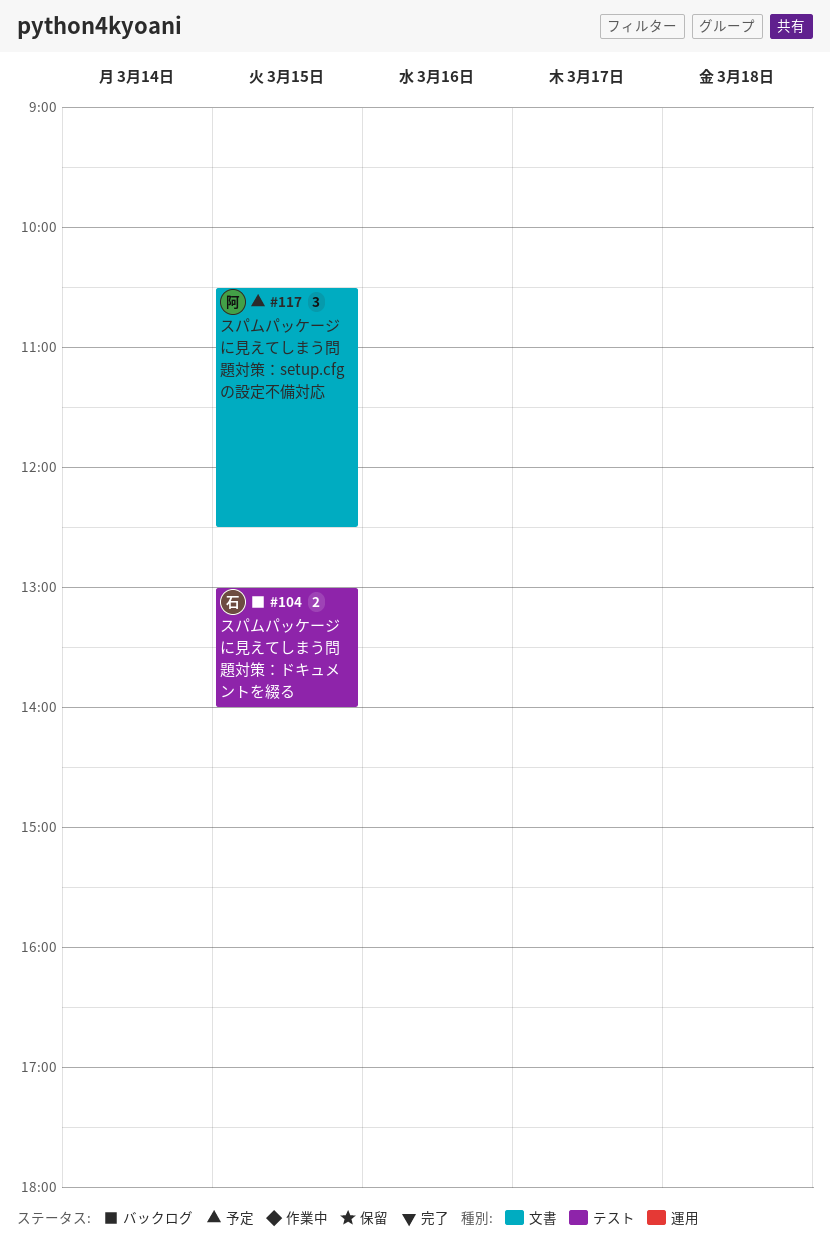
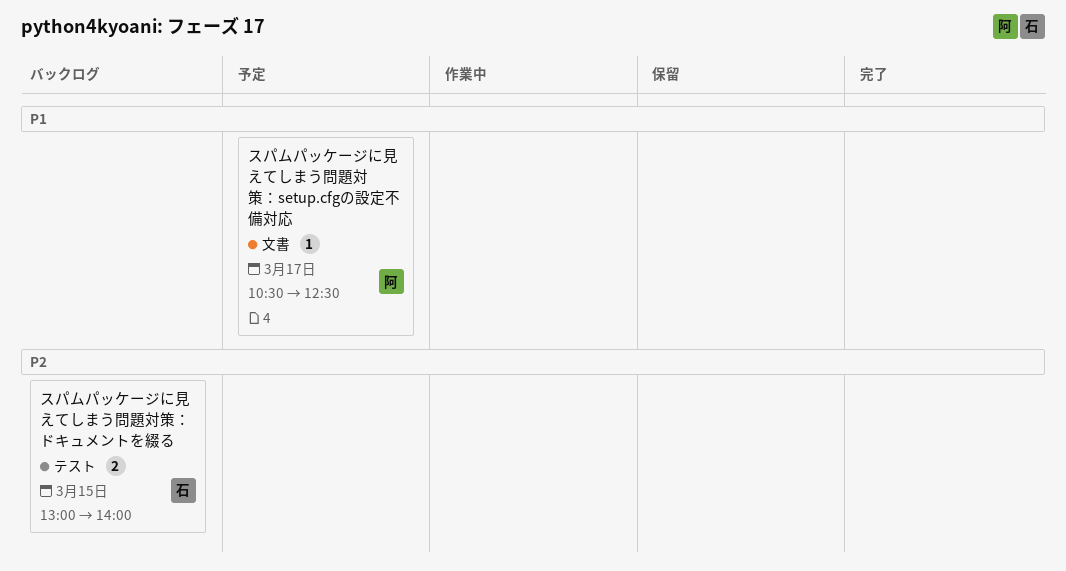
スパムパッケージに見えてしまう問題対策：setup.cfgの設定不備対応, estimate: 3 -> 1
スパムパッケージに見えてしまう問題対策：setup.cfgの設定不備対応, day: Mar 15 -> Mar 17

